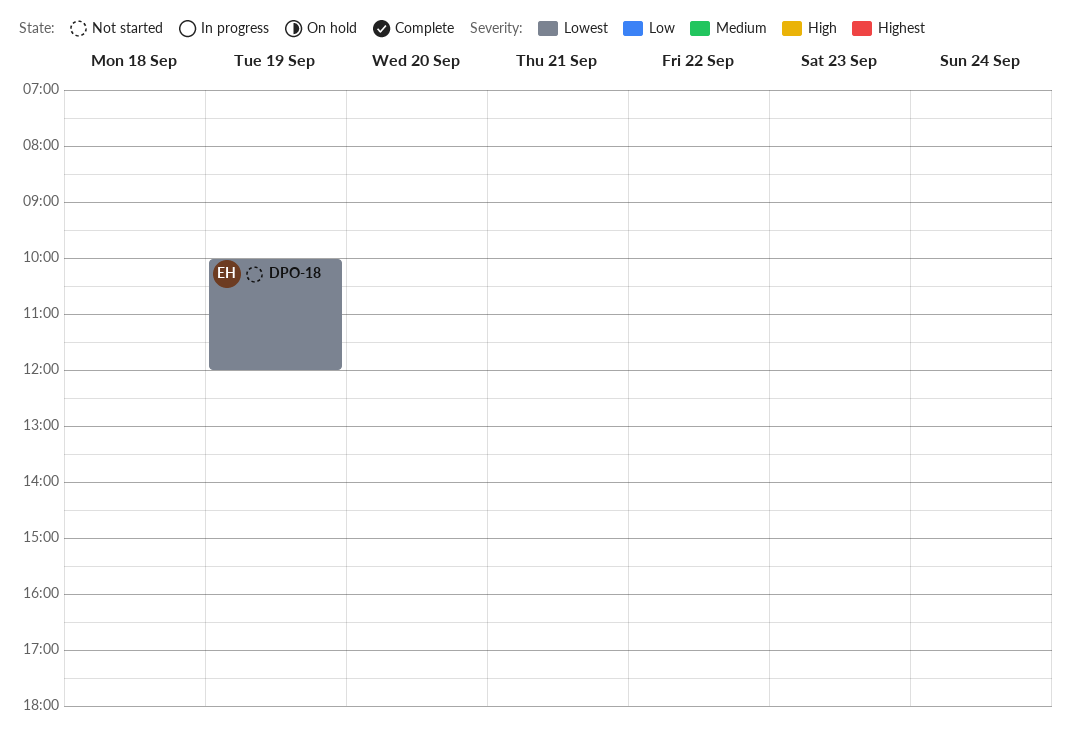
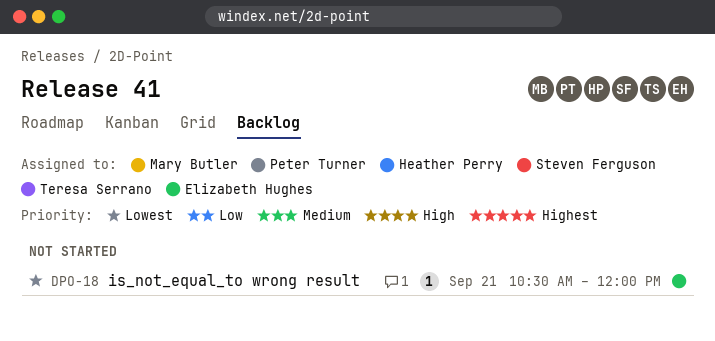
DPO-18, day: Sep 19 -> Sep 21
DPO-18, begins: 10:00 -> 10:30

